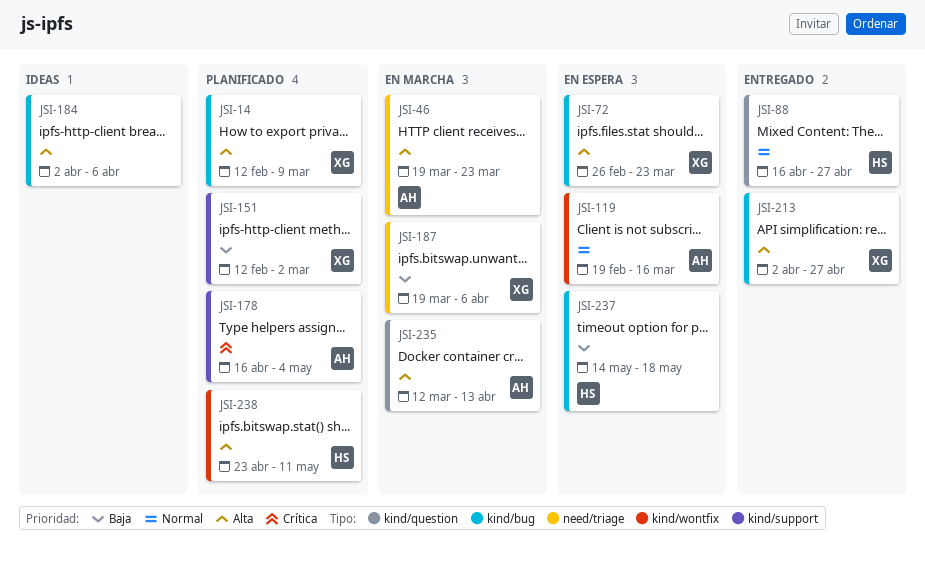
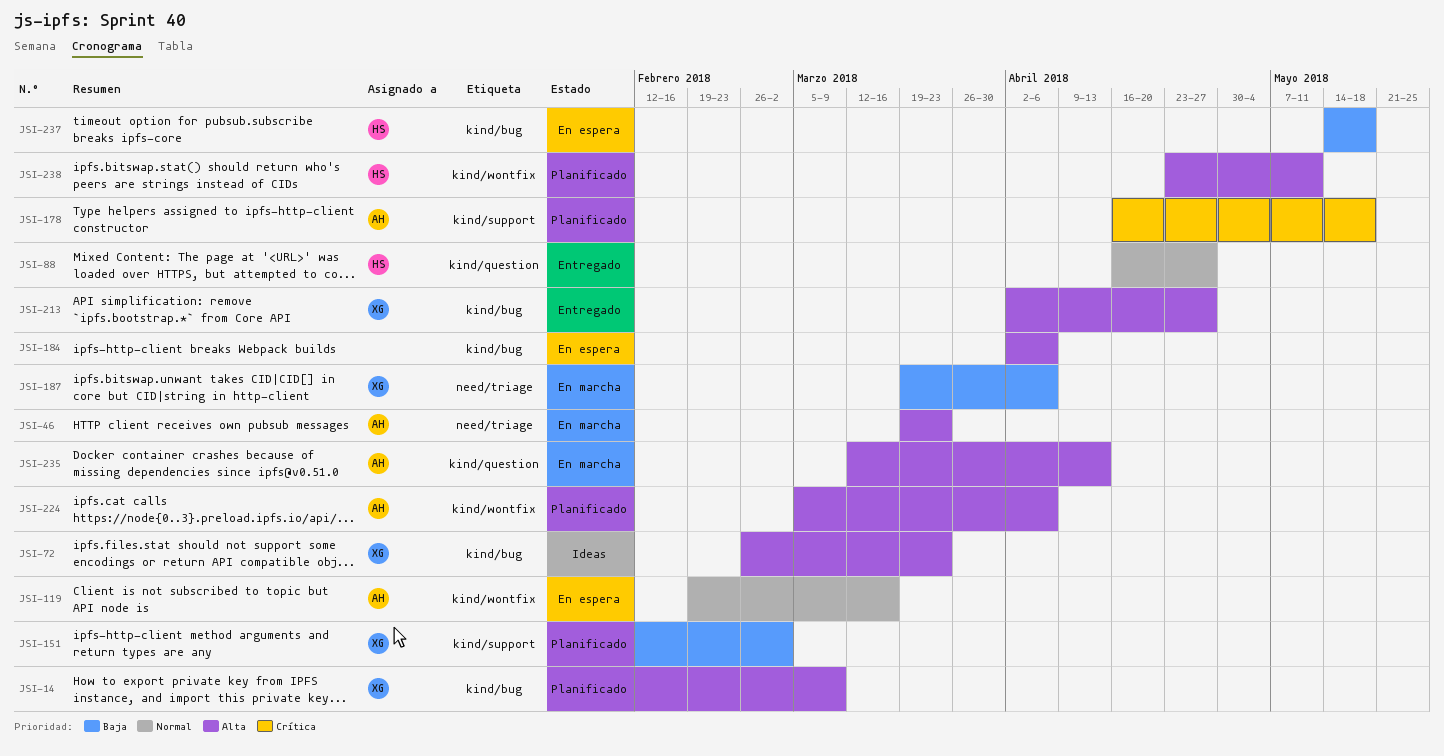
JSI-72, status: En espera -> Ideas
JSI-178, due: May 4 -> May 18
JSI-184, status: Ideas -> En espera
JSI-224: none -> present

